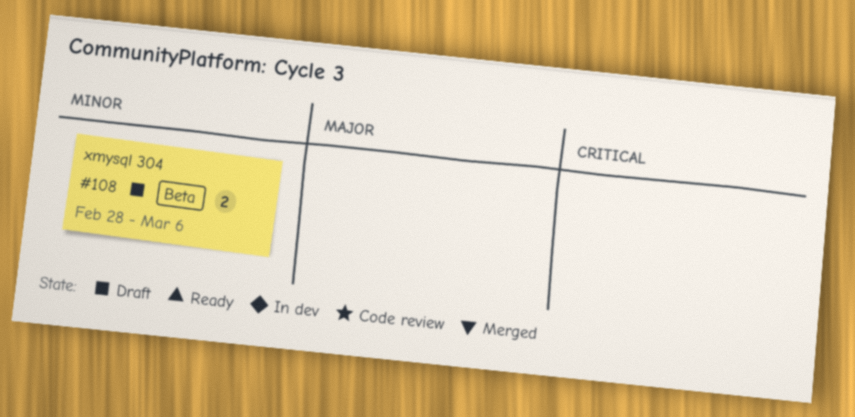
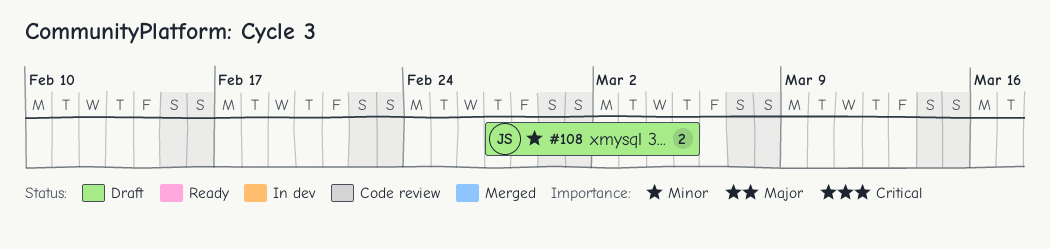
#108, start: Feb 28 -> Feb 27
#108, due: Mar 6 -> Mar 5

